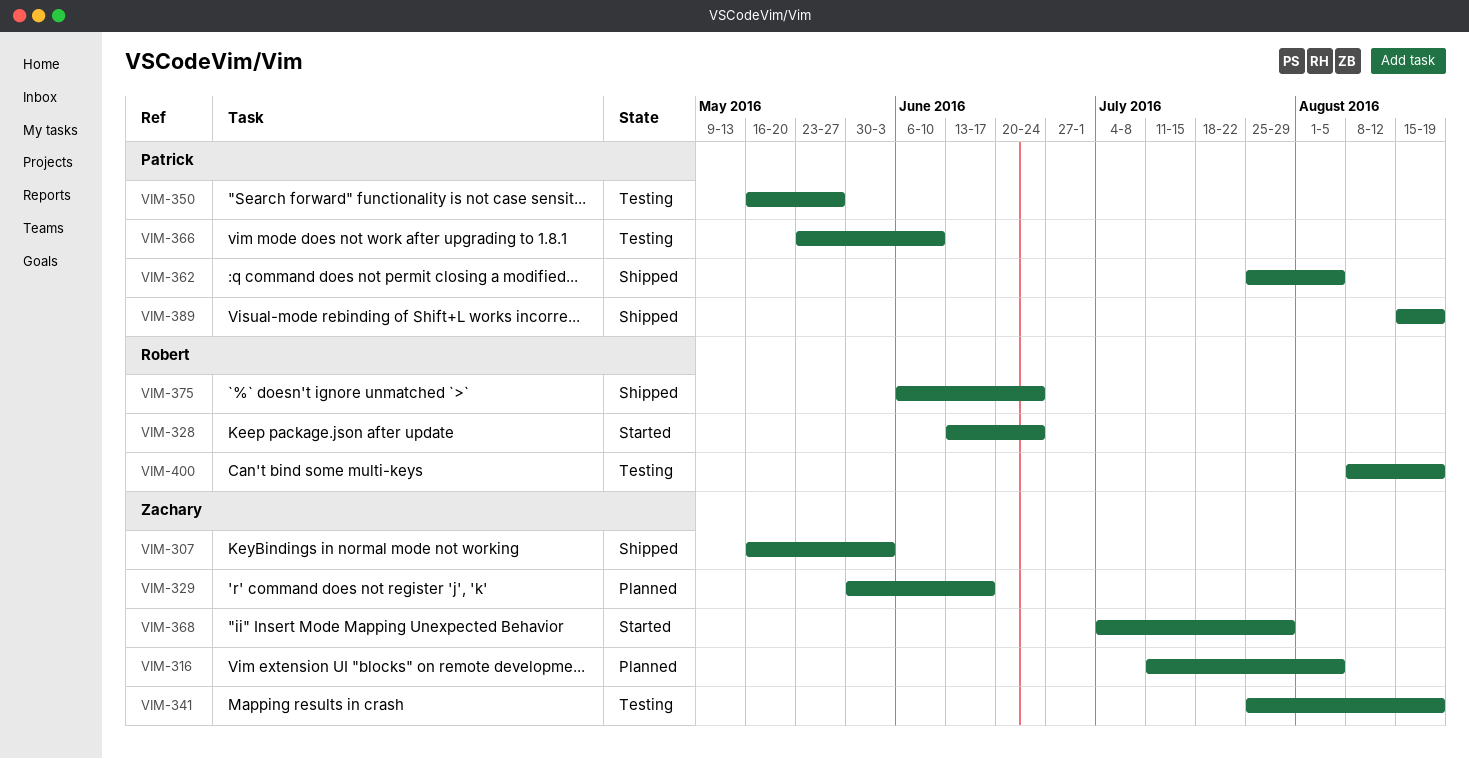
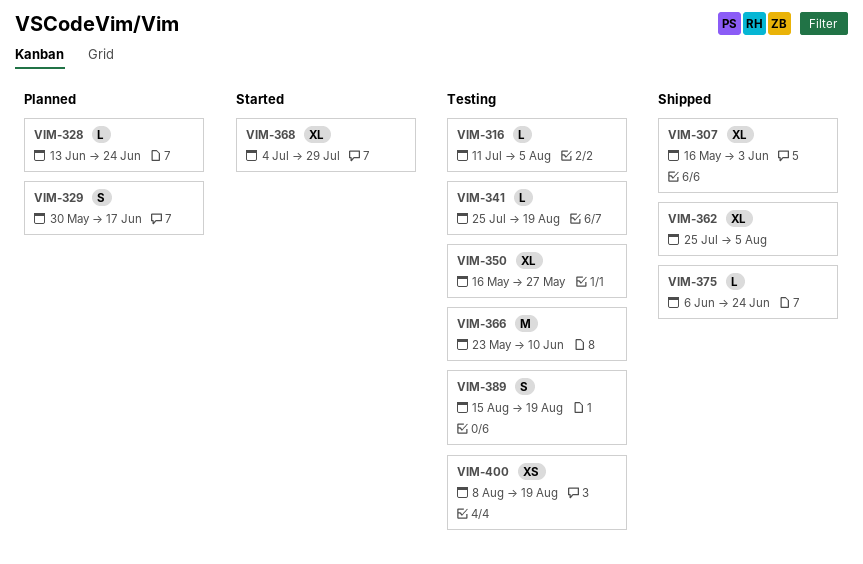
VIM-316, status: Planned -> Testing
VIM-328, status: Started -> Planned
VIM-389, status: Shipped -> Testing

